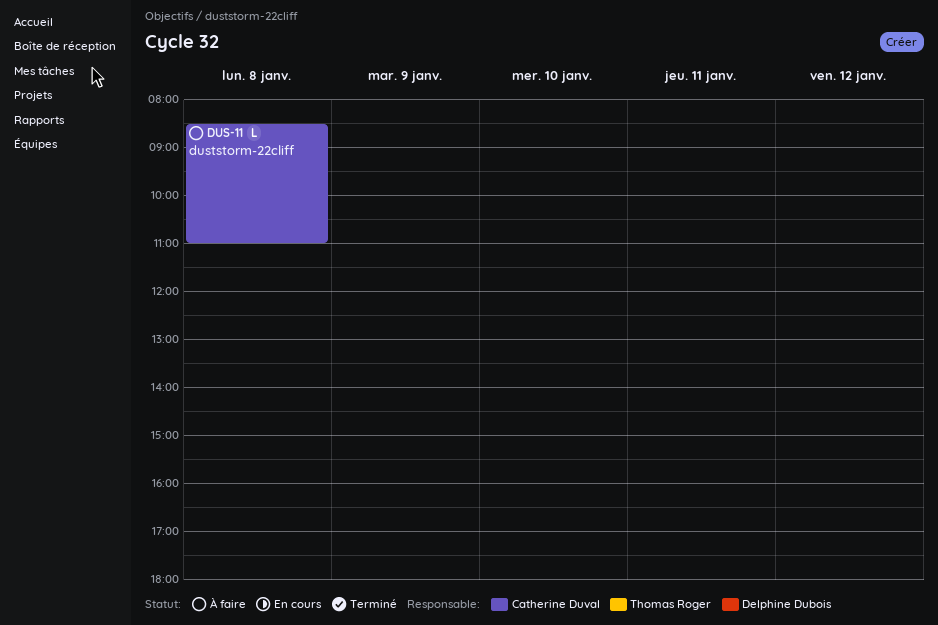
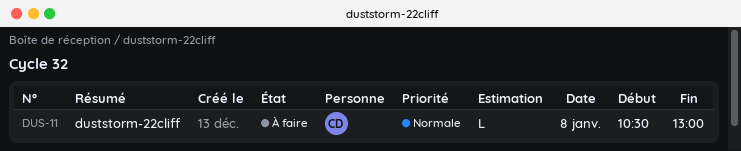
DUS-11, begins: 08:30 -> 10:30
DUS-11, ends: 11:00 -> 13:00

